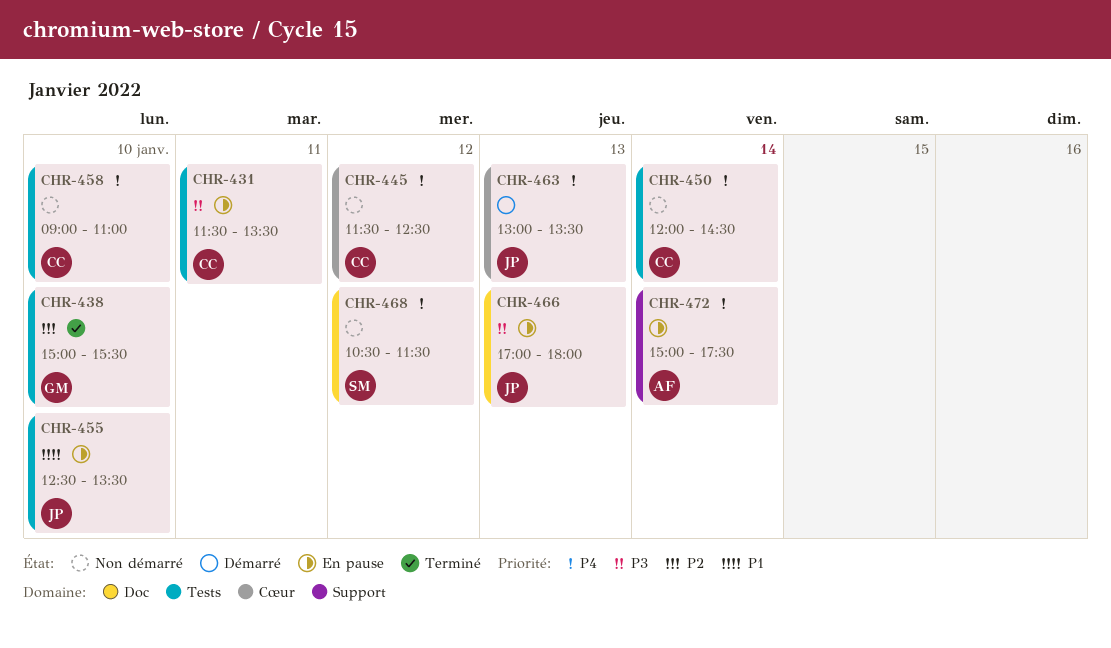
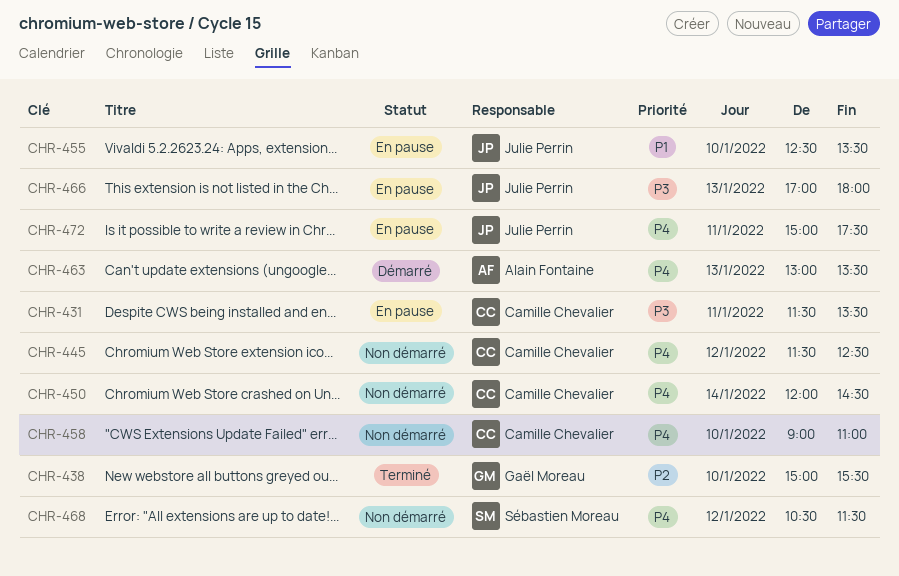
CHR-463, owner: Julie Perrin -> Alain Fontaine
CHR-472, owner: Alain Fontaine -> Julie Perrin
CHR-472, day: Jan 14 -> Jan 11

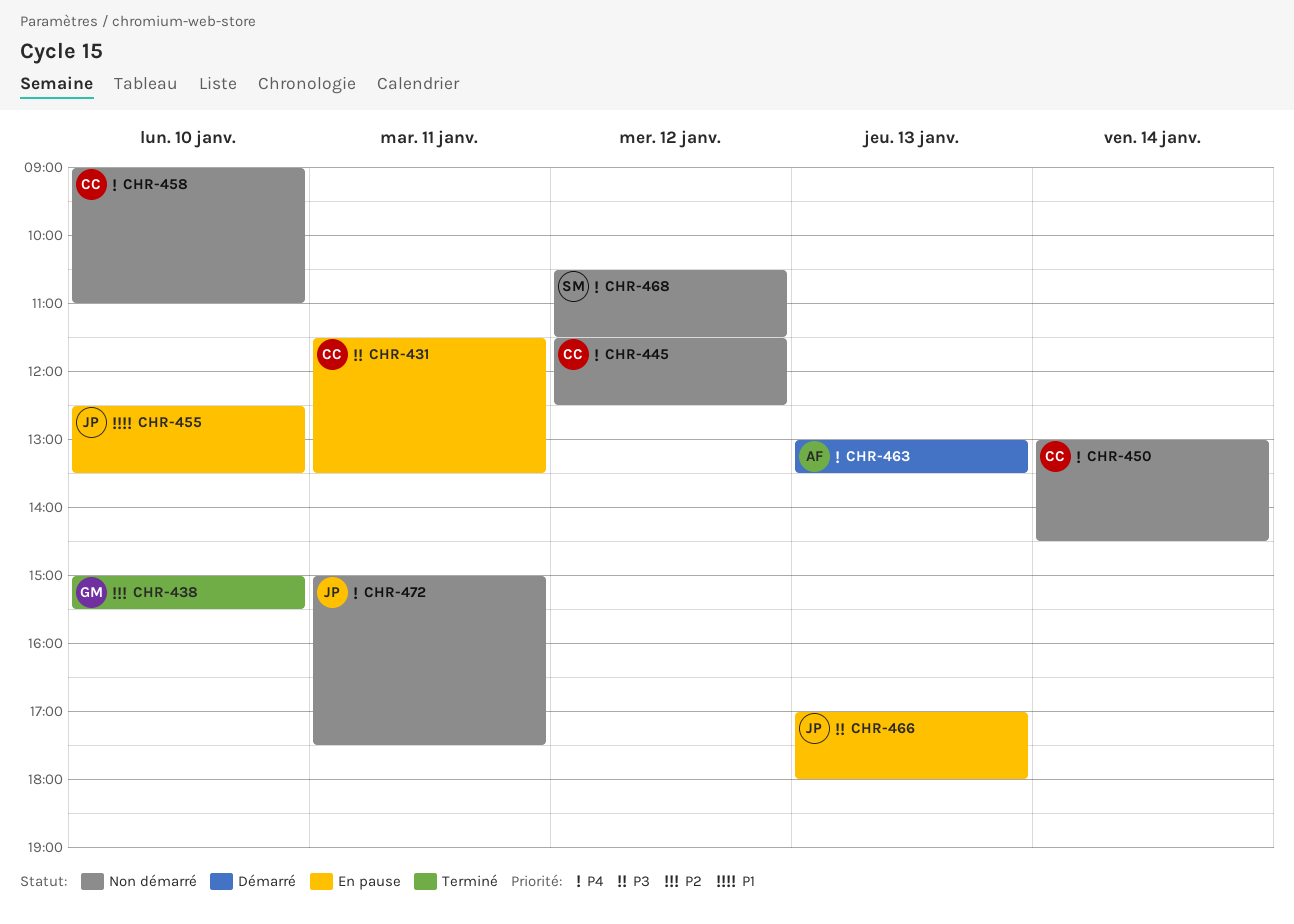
CHR-450, begins: 12:00 -> 13:00
CHR-472, status: En pause -> Non démarré

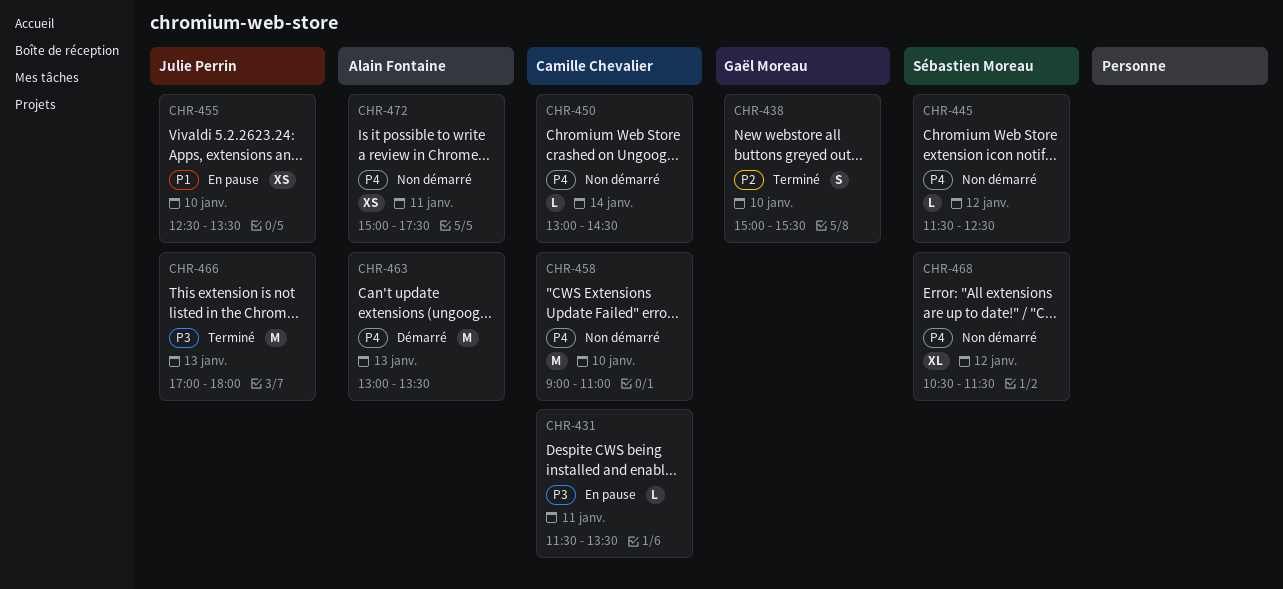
CHR-445, owner: Camille Chevalier -> Sébastien Moreau
CHR-466, status: En pause -> Terminé
CHR-472, owner: Julie Perrin -> Alain Fontaine

